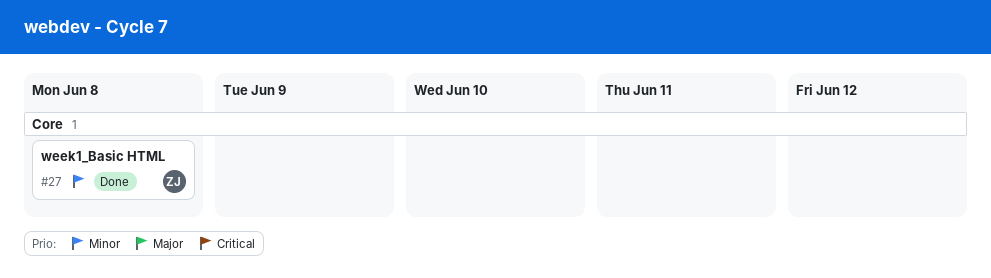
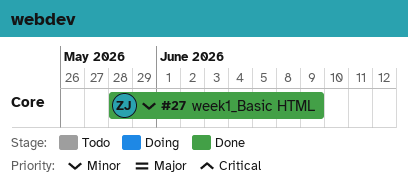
#27, due: Jun 8 -> Jun 9

